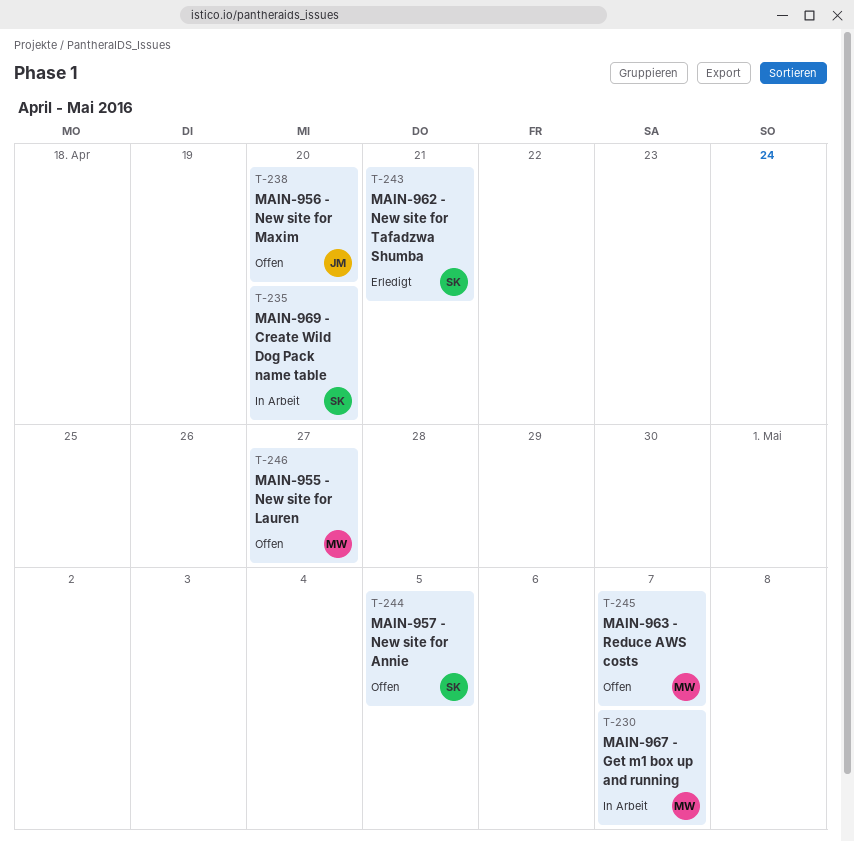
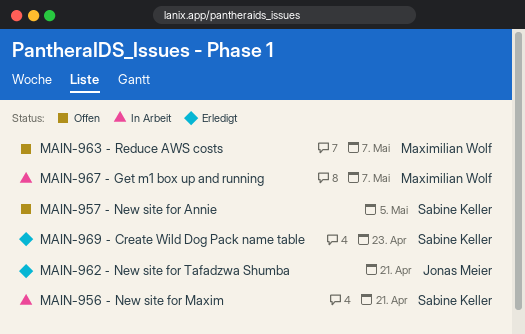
MAIN-955 ⁃ New site for Lauren: present -> none
MAIN-956 ⁃ New site for Maxim, status: Offen -> In Arbeit
MAIN-956 ⁃ New site for Maxim, owner: Jonas Meier -> Sabine Keller
MAIN-956 ⁃ New site for Maxim, due: Apr 20 -> Apr 21
MAIN-962 ⁃ New site for Tafadzwa Shumba, owner: Sabine Keller -> Jonas Meier
MAIN-969 ⁃ Create Wild Dog Pack name table, status: In Arbeit -> Erledigt
MAIN-969 ⁃ Create Wild Dog Pack name table, due: Apr 20 -> Apr 23

